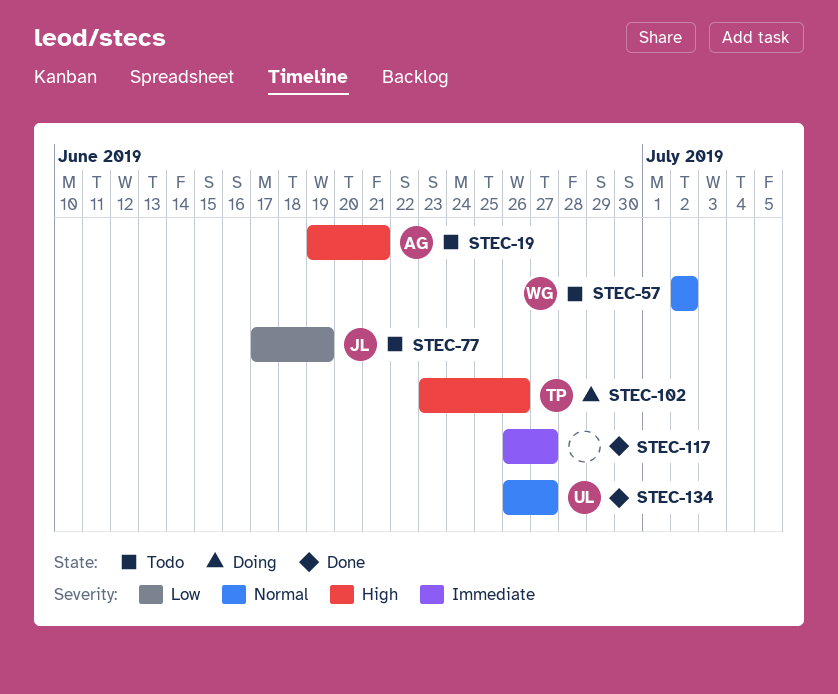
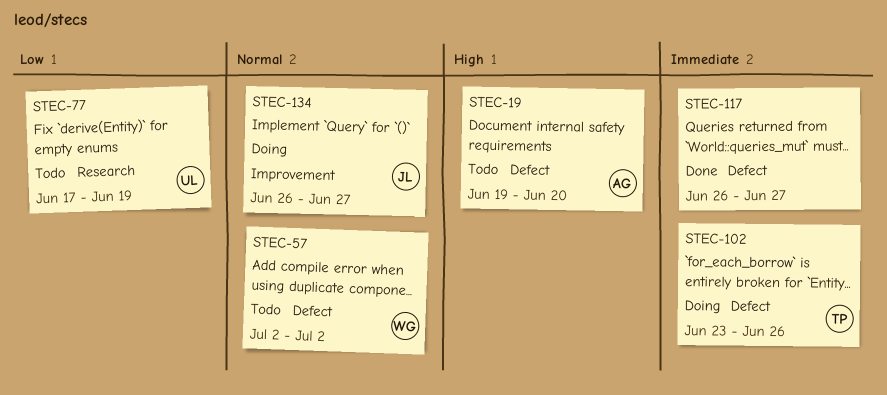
STEC-19, due: Jun 21 -> Jun 20
STEC-77, owner: JL -> UL
STEC-102, priority: High -> Immediate
STEC-134, status: Done -> Doing
STEC-134, owner: UL -> JL

